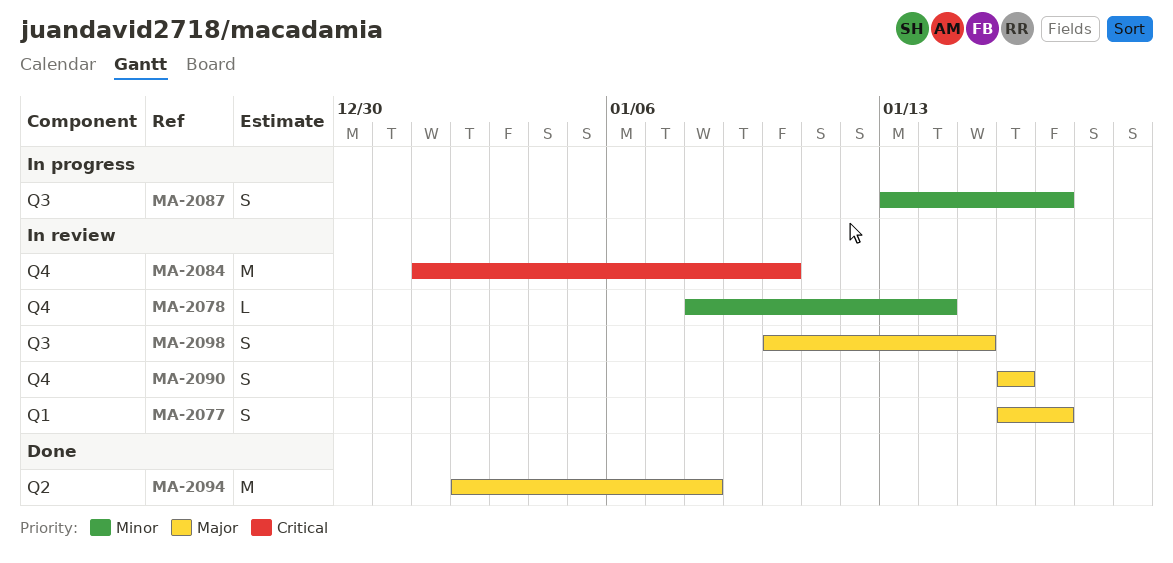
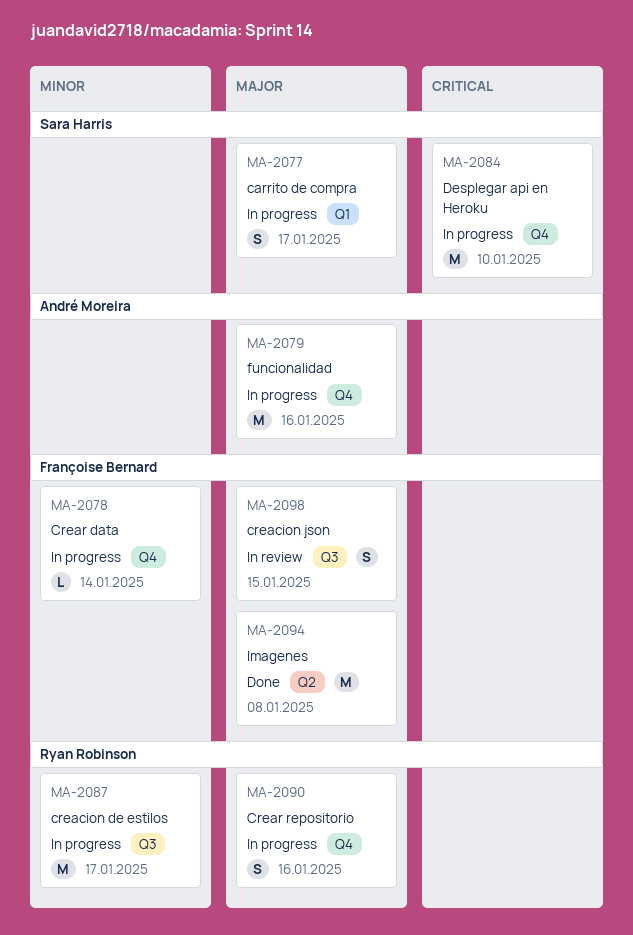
MA-2077, status: In review -> In progress
MA-2078, status: In review -> In progress
MA-2079: none -> present
MA-2084, status: In review -> In progress
MA-2087, estimate: S -> M
MA-2090, status: In review -> In progress

